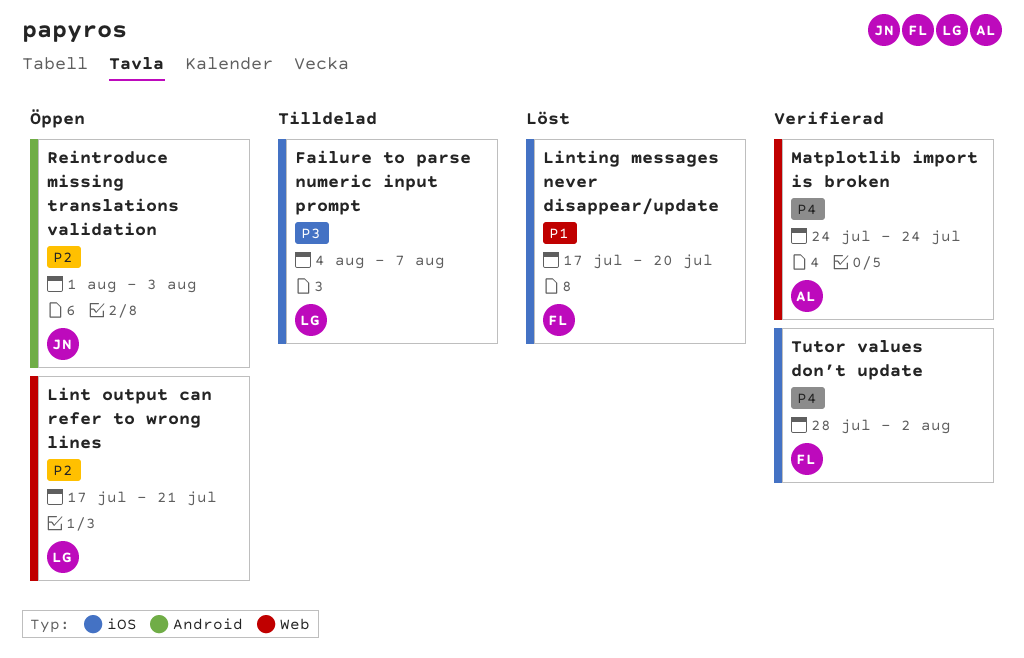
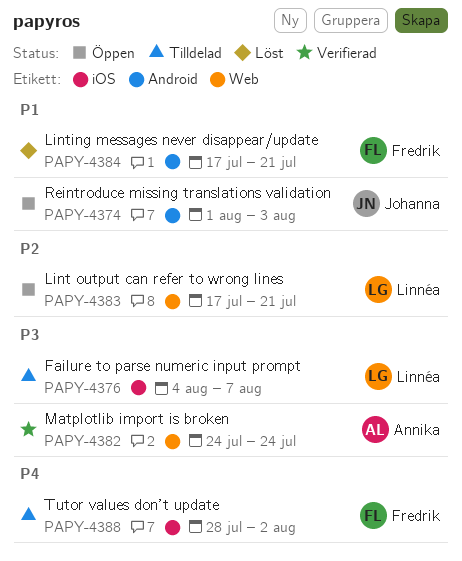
Linting messages never disappear/update, label: iOS -> Android
Linting messages never disappear/update, due: Jul 20 -> Jul 21
Matplotlib import is broken, priority: P4 -> P3
Reintroduce missing translations validation, priority: P2 -> P1
Tutor values don’t update, status: Verifierad -> Tilldelad

